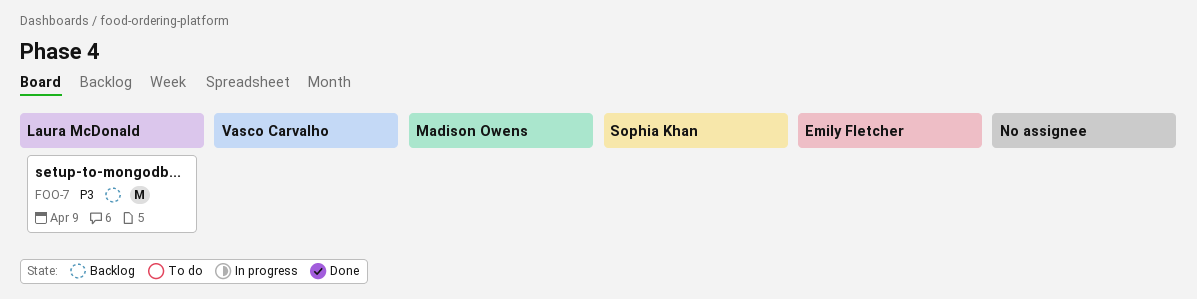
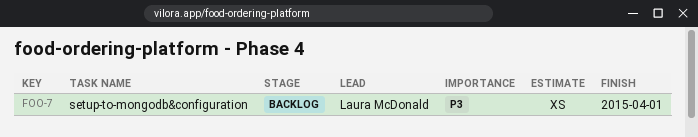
FOO-7, estimate: M -> XS
FOO-7, due: Apr 9 -> Apr 1

